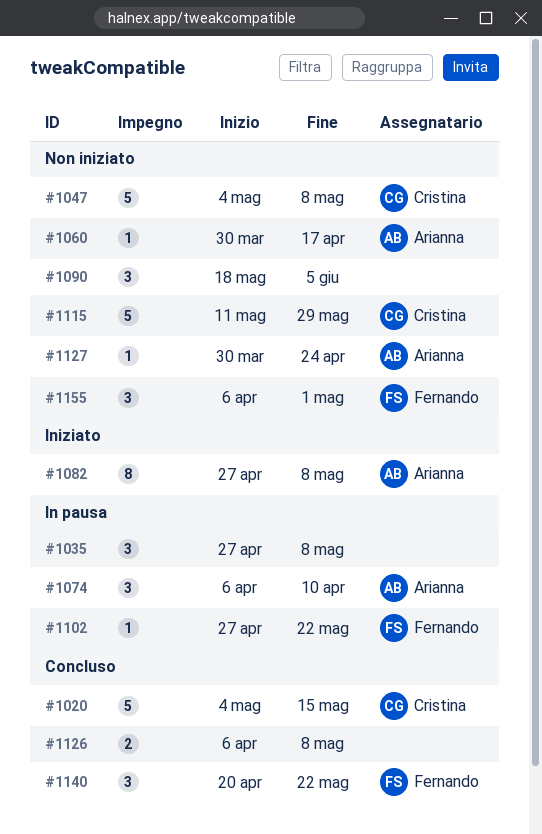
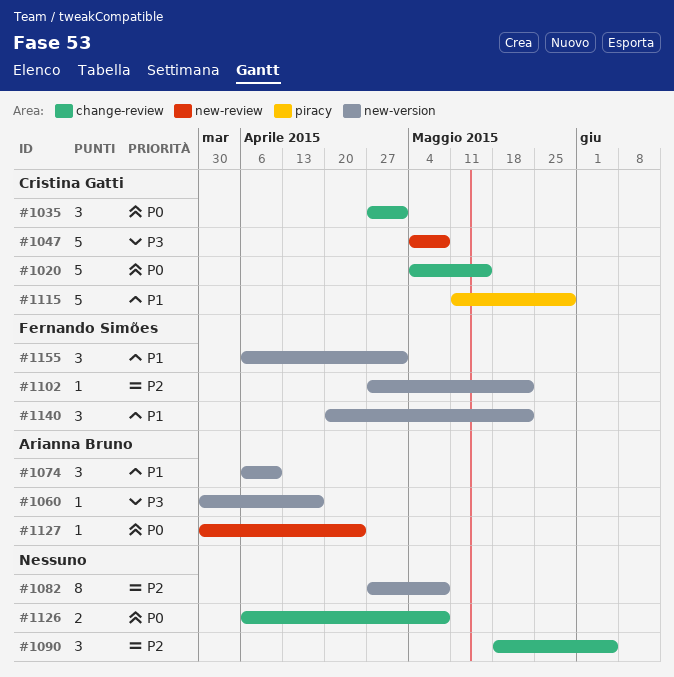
#1035, owner: none -> Cristina Gatti
#1035, due: May 8 -> May 1
#1082, owner: Arianna Bruno -> none

